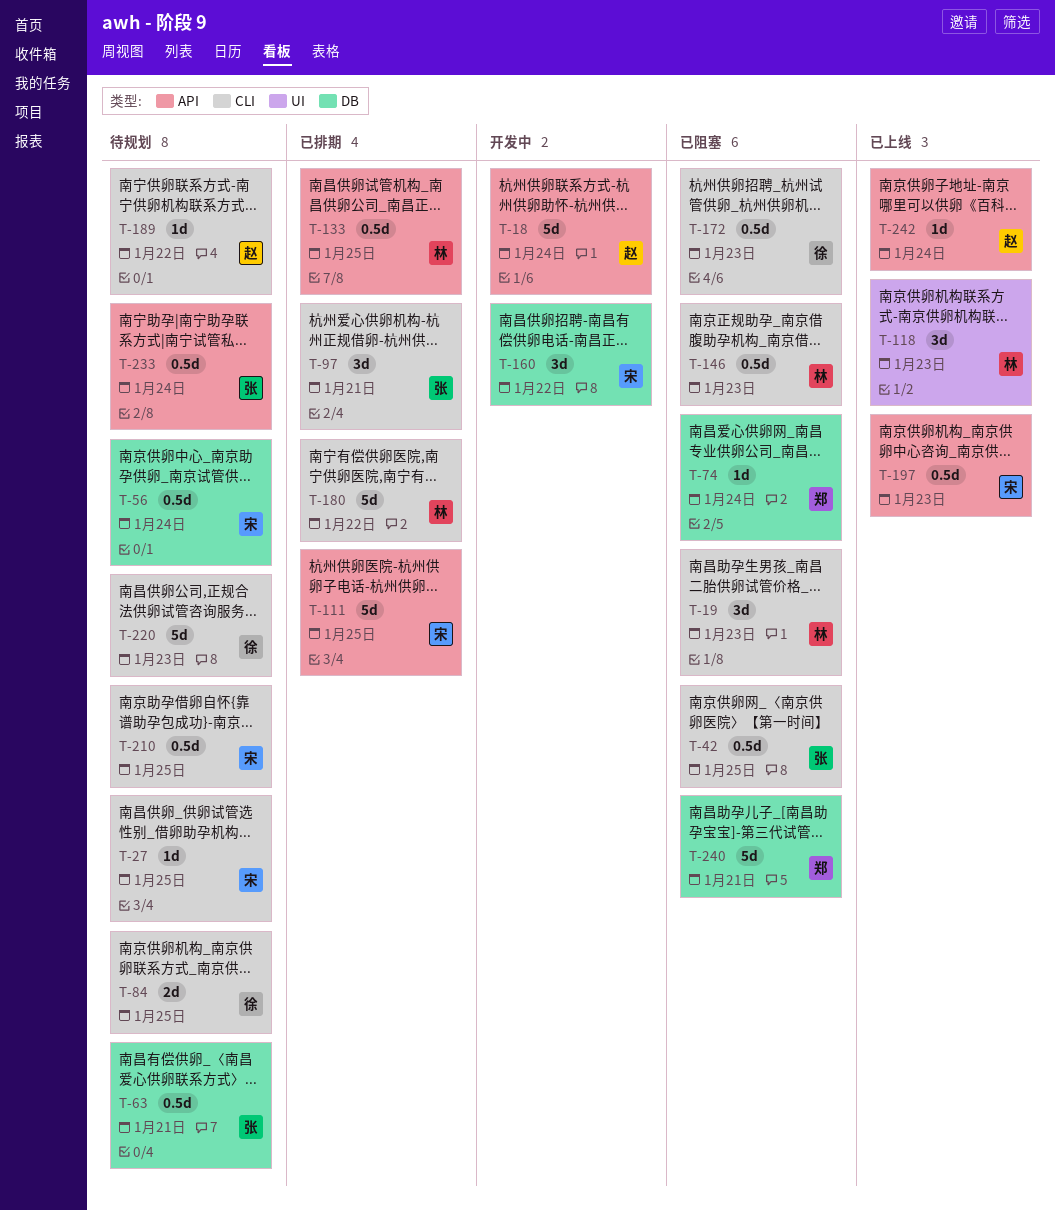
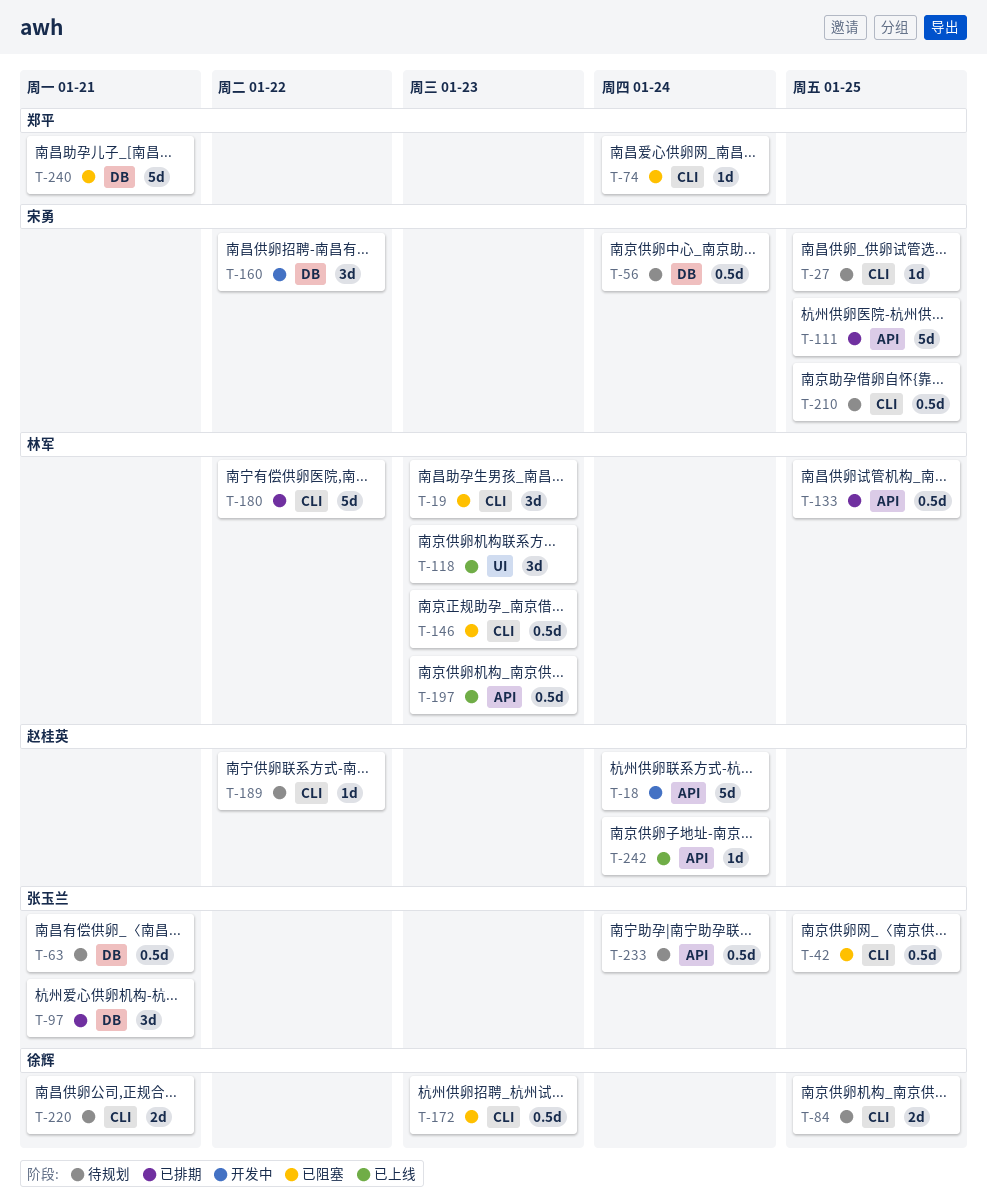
T-74, label: DB -> CLI
T-97, label: CLI -> DB
T-197, owner: 宋勇 -> 林军
T-220, estimate: 5d -> 2d
T-220, due: Jan 23 -> Jan 21

